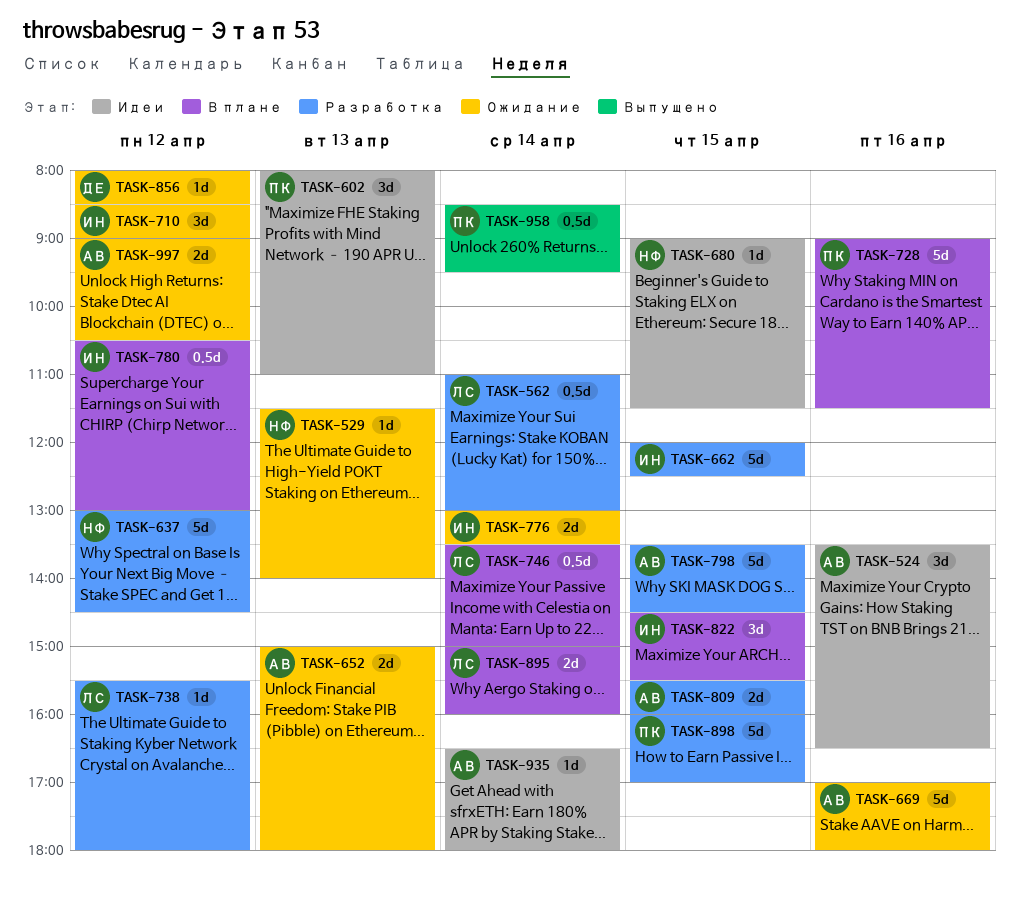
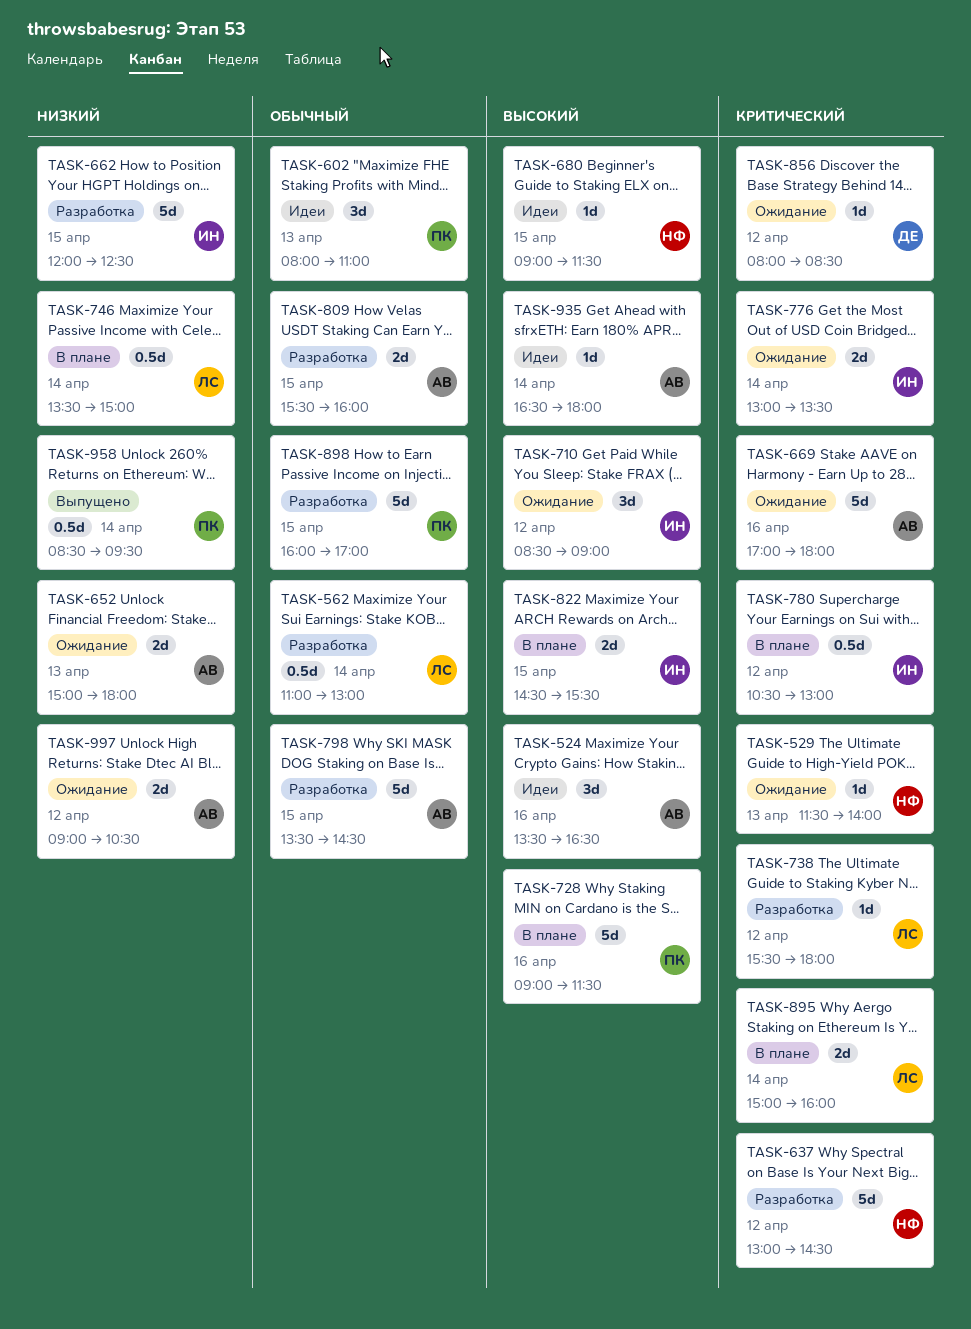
TASK-822, estimate: 3d -> 2d

